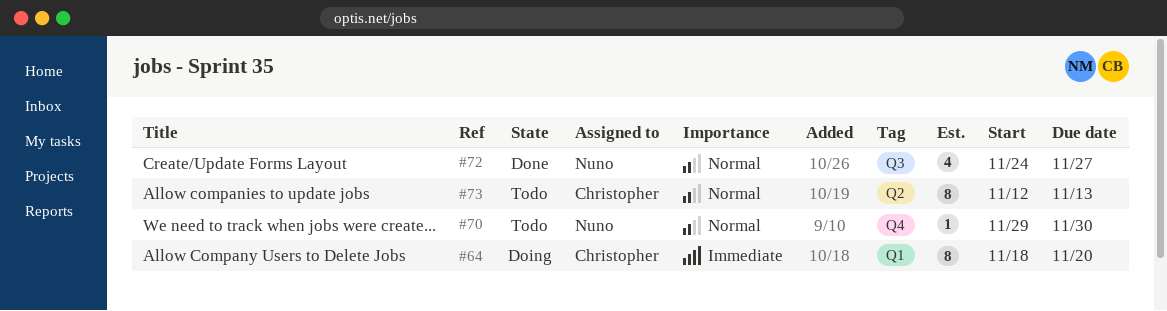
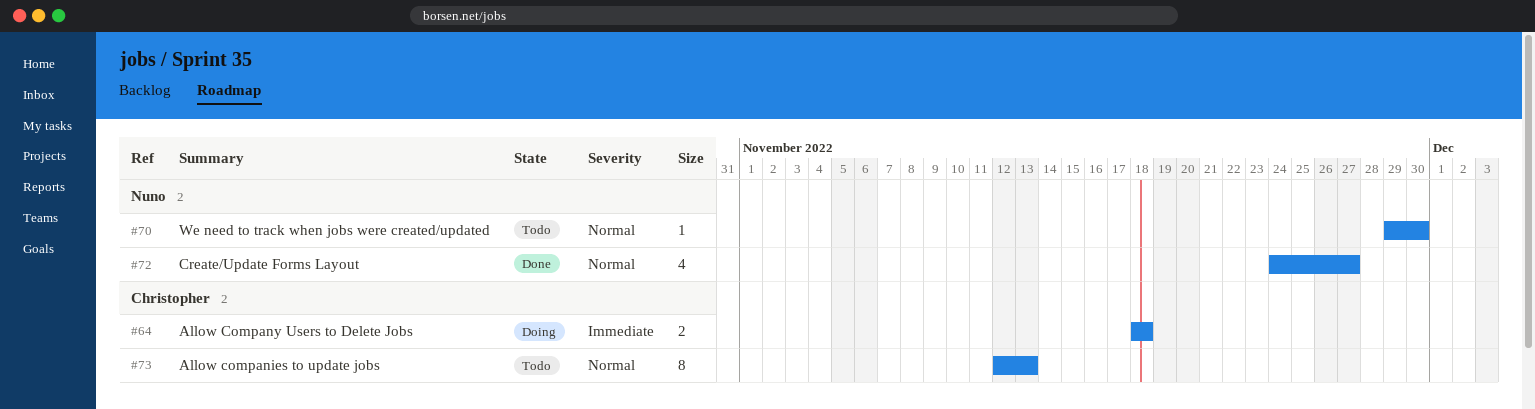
#64, estimate: 8 -> 2
#64, due: Nov 20 -> Nov 18

